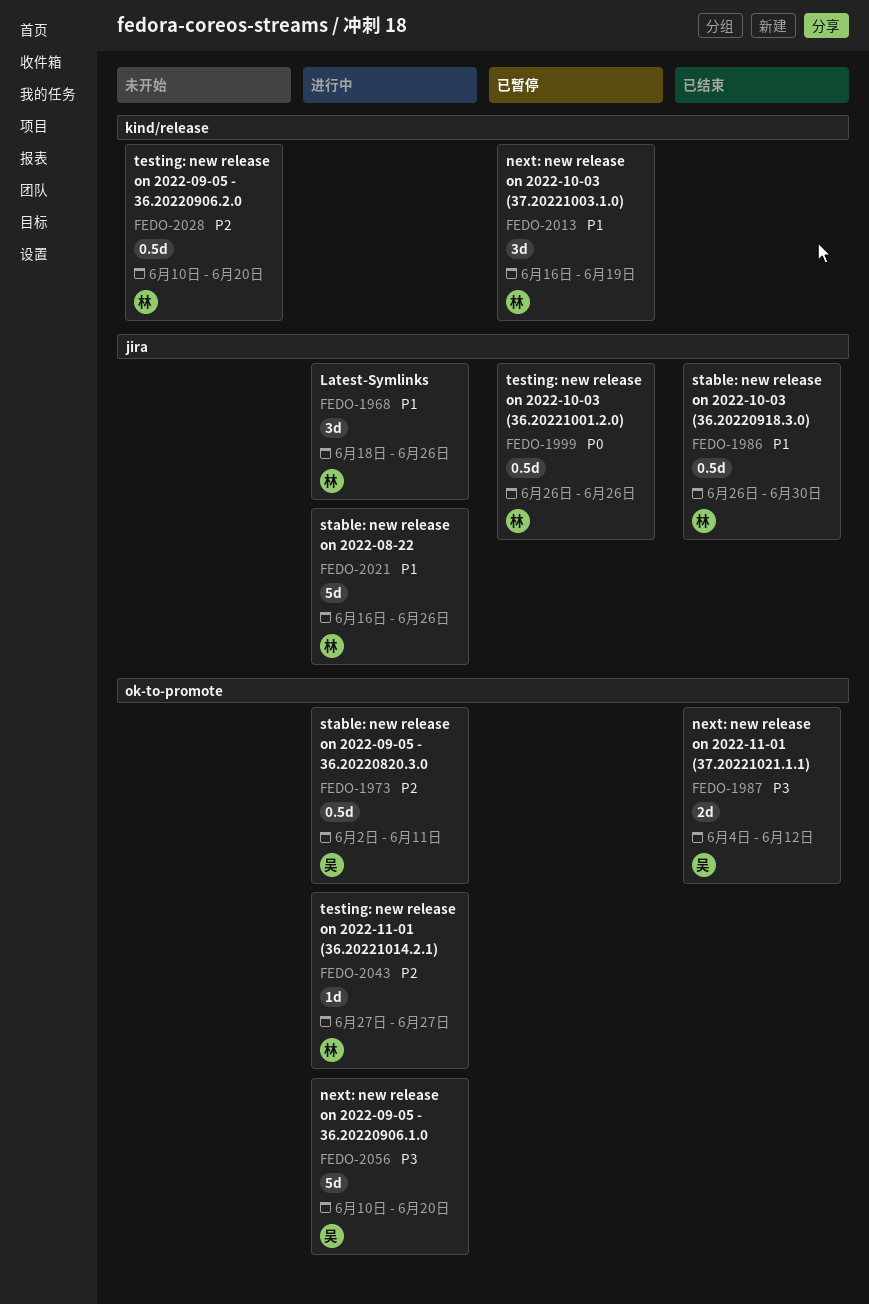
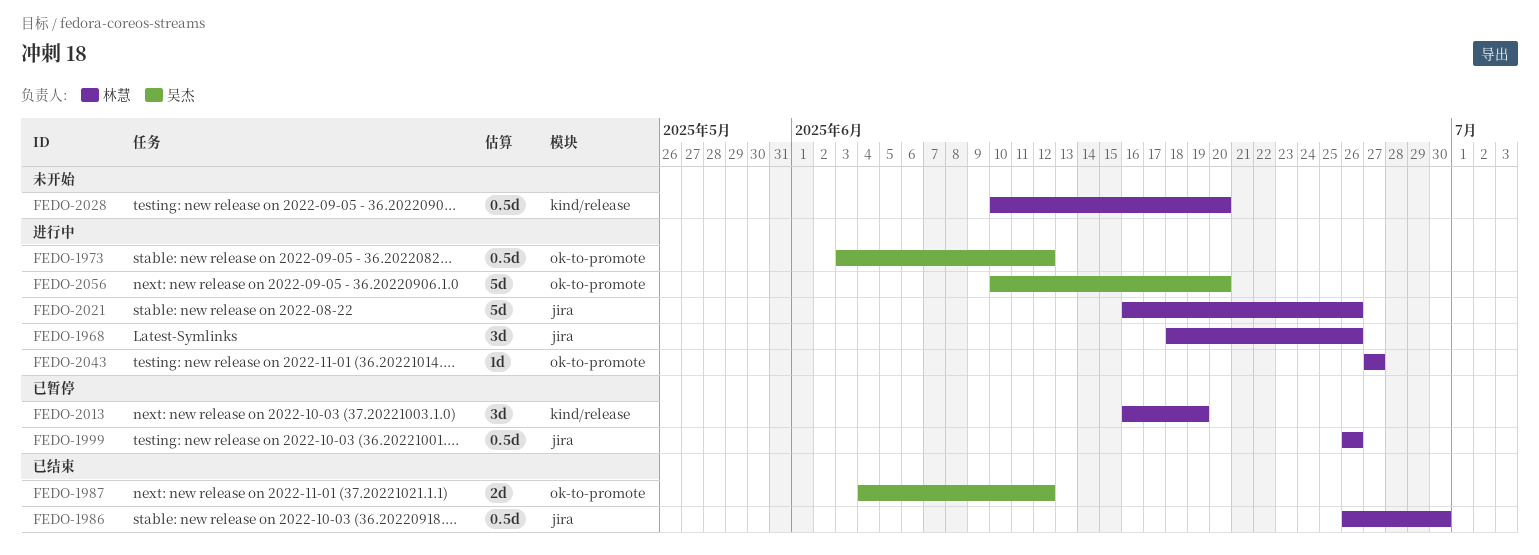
FEDO-1973, start: Jun 2 -> Jun 3
FEDO-1973, due: Jun 11 -> Jun 12

